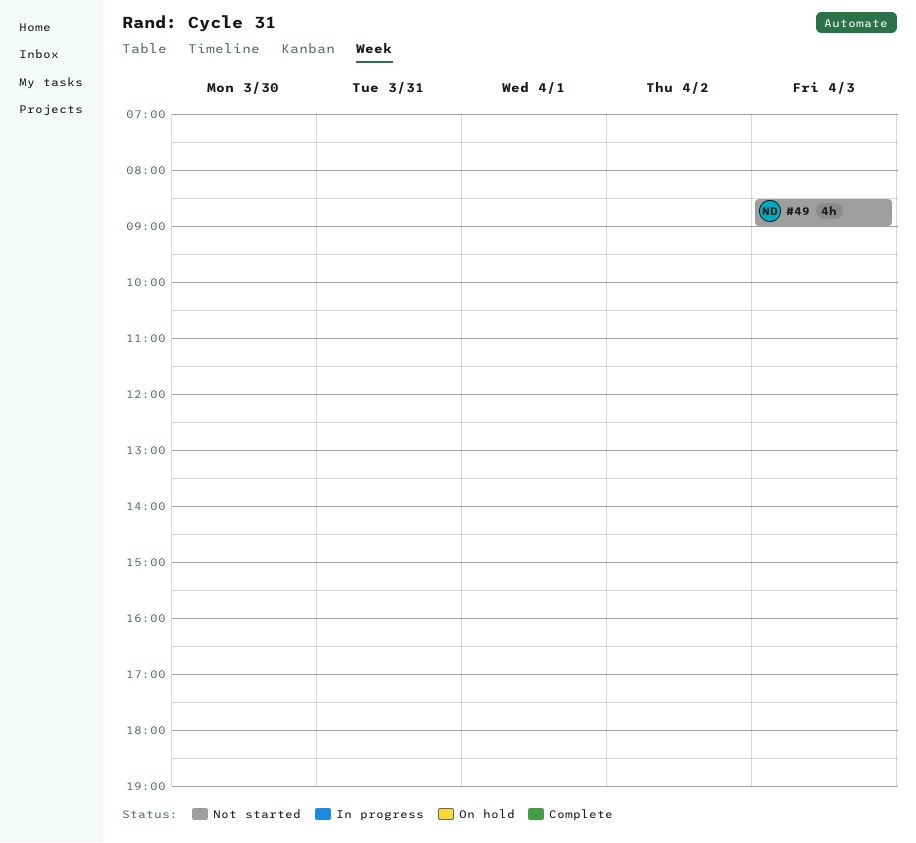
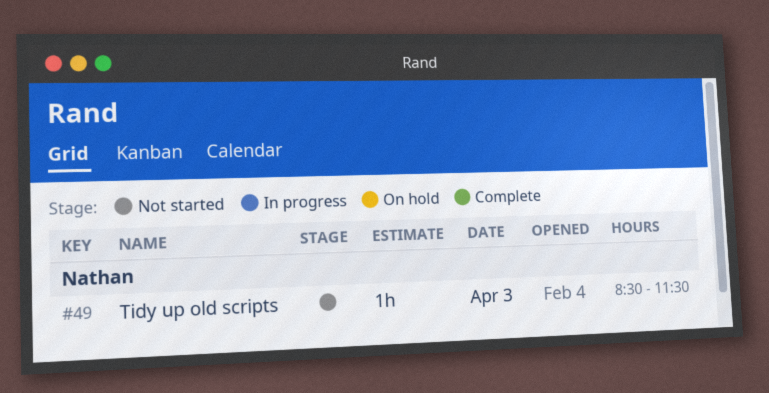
#49, estimate: 4h -> 1h
#49, ends: 09:00 -> 11:30

